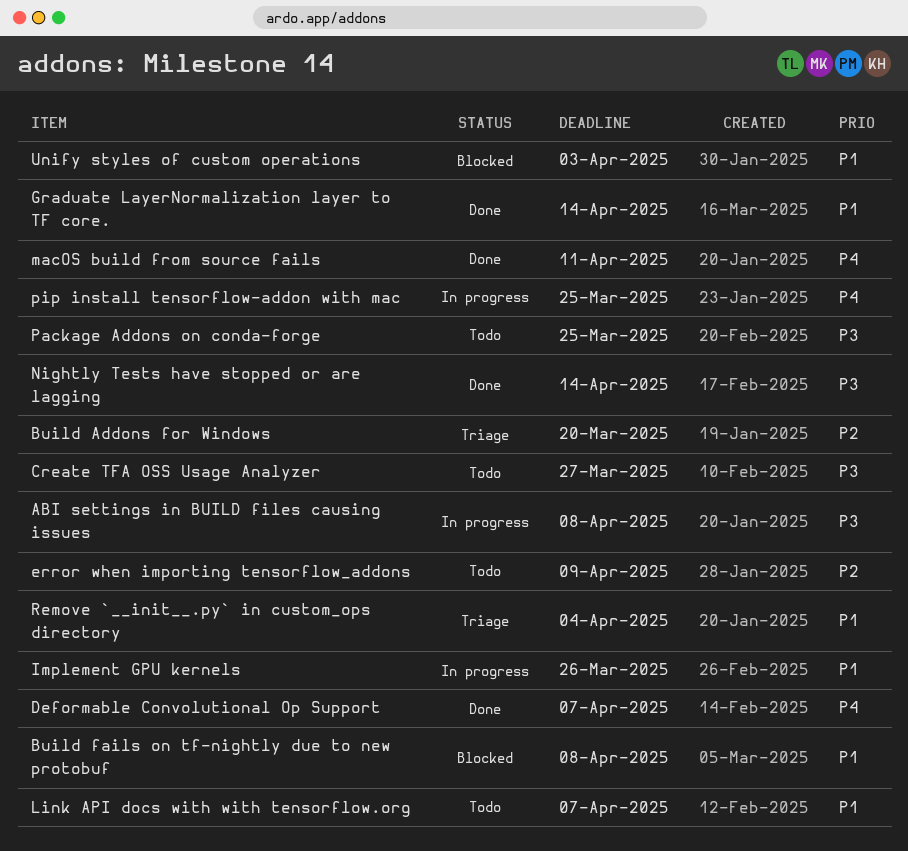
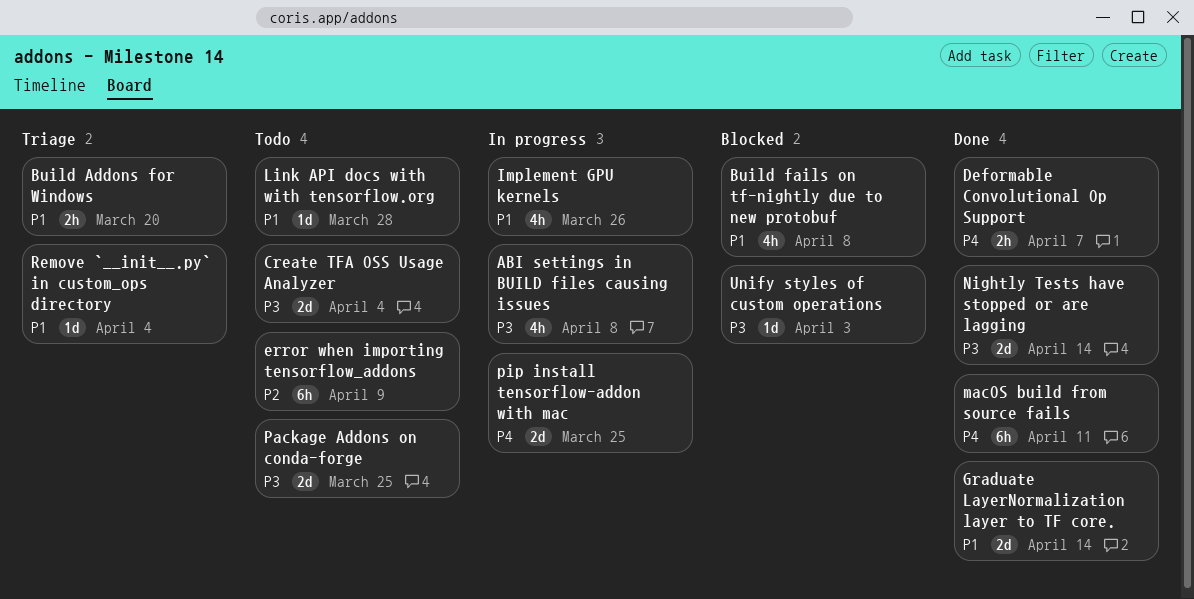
Build Addons for Windows, priority: P2 -> P1
Create TFA OSS Usage Analyzer, due: Mar 27 -> Apr 4
Link API docs with with tensorflow.org, due: Apr 7 -> Mar 28
Unify styles of custom operations, priority: P1 -> P3

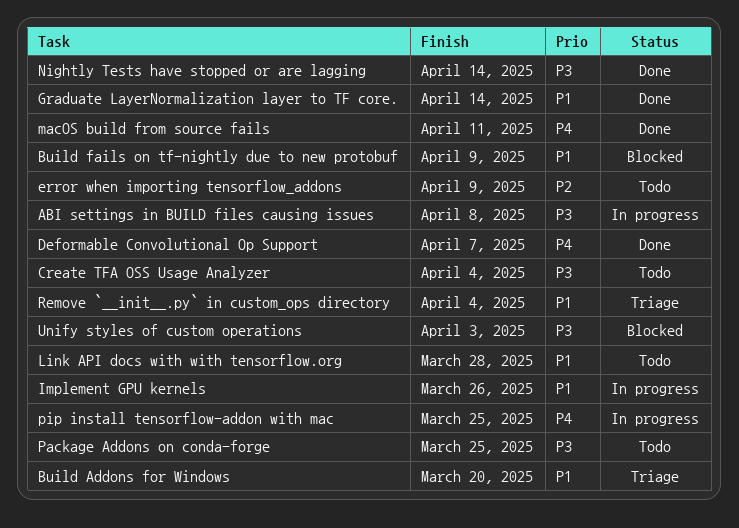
Build fails on tf-nightly due to new protobuf, due: Apr 8 -> Apr 9

